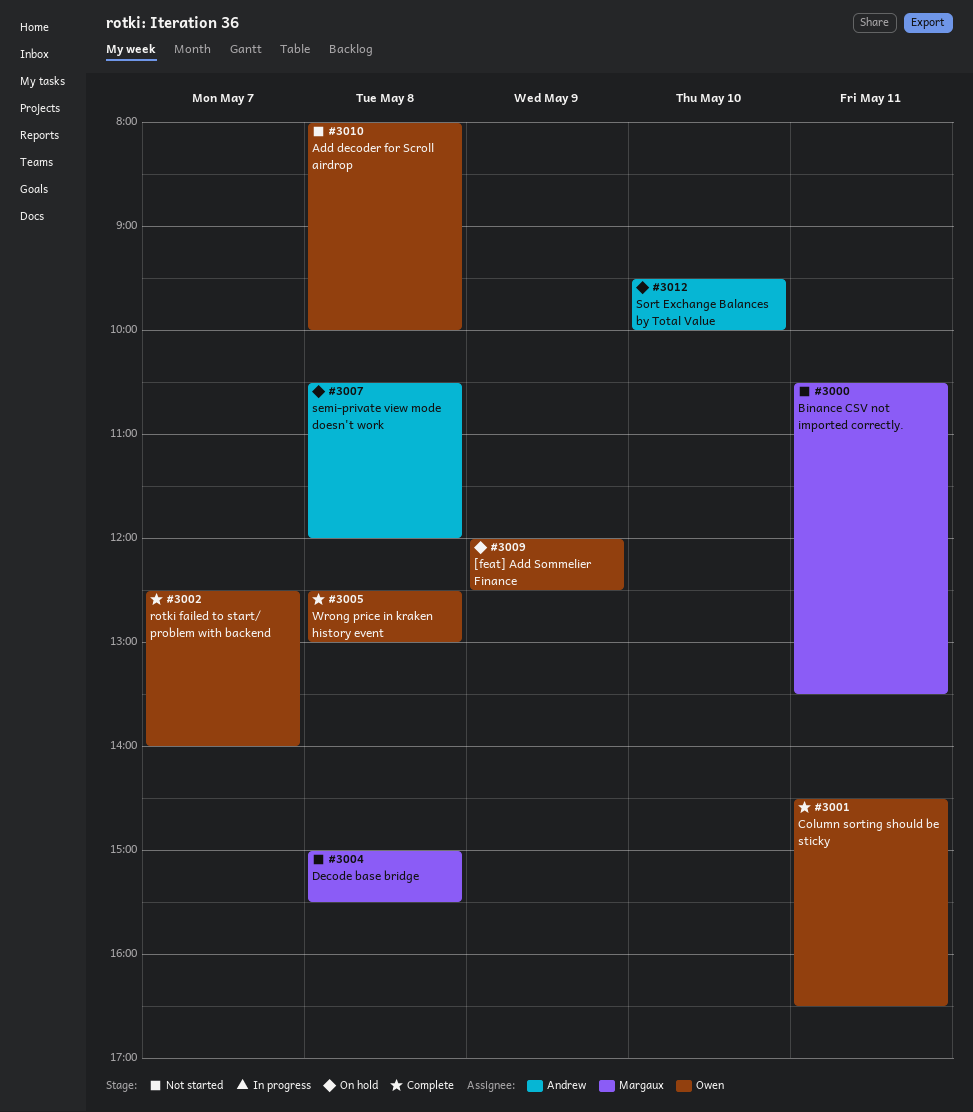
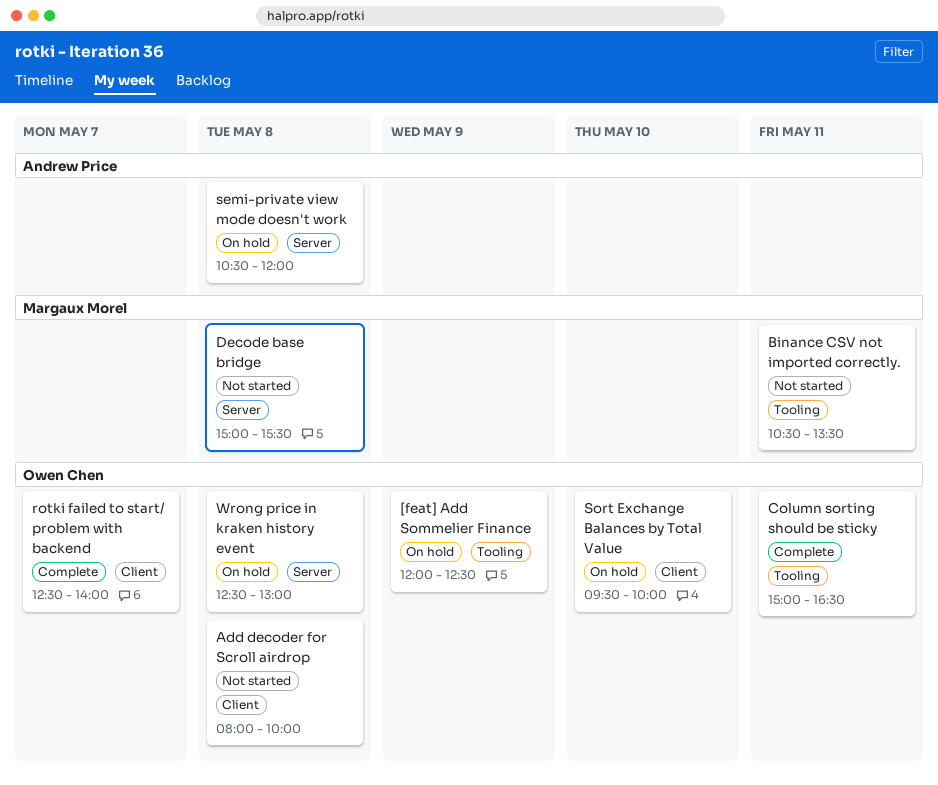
Column sorting should be sticky, begins: 14:30 -> 15:00
Sort Exchange Balances by Total Value, owner: Andrew Price -> Owen Chen
Wrong price in kraken history event, status: Complete -> On hold

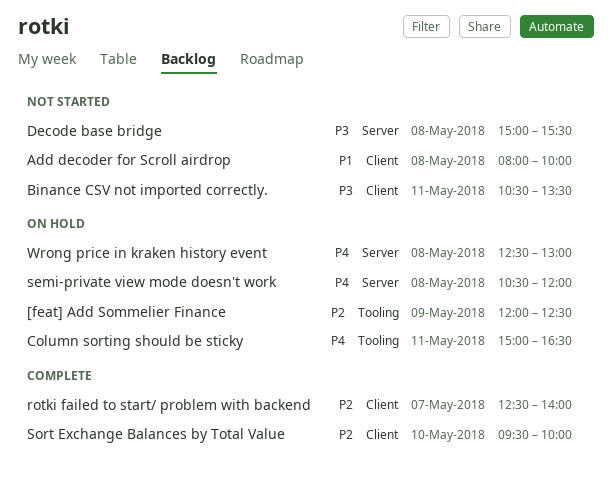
Binance CSV not imported correctly., label: Tooling -> Client
Column sorting should be sticky, status: Complete -> On hold
Sort Exchange Balances by Total Value, status: On hold -> Complete

